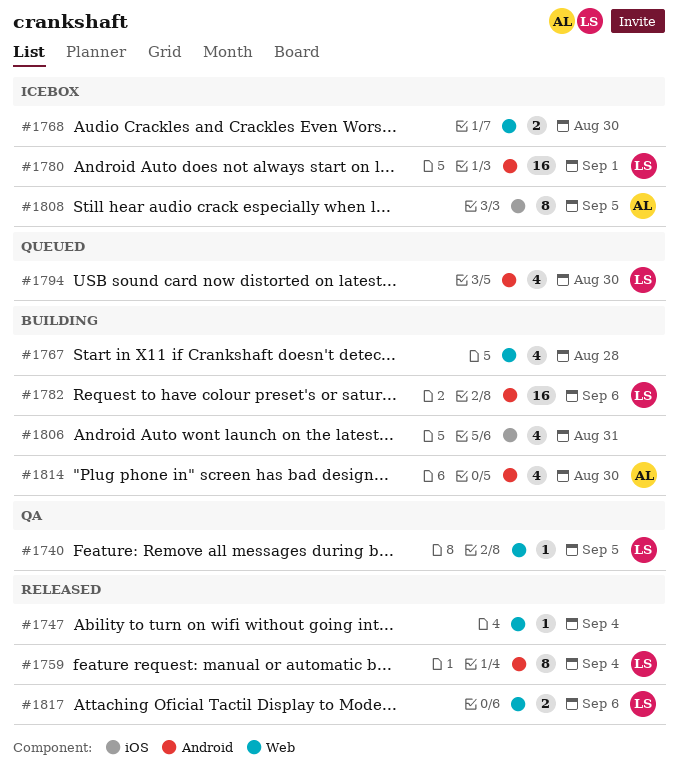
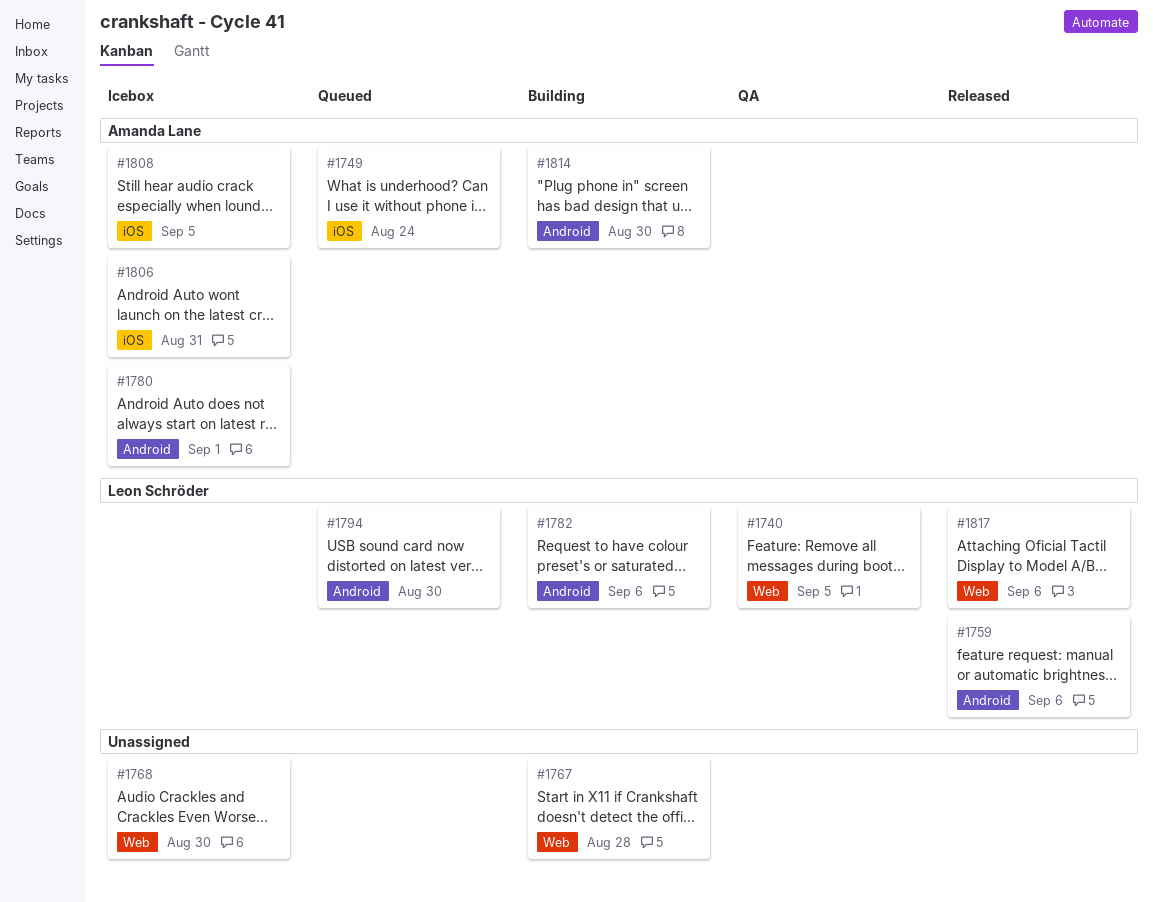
#1747: present -> none
#1749: none -> present
#1759, due: Sep 4 -> Sep 6
#1780, owner: Leon Schröder -> Amanda Lane
#1806, status: Building -> Icebox
#1806, owner: none -> Amanda Lane

